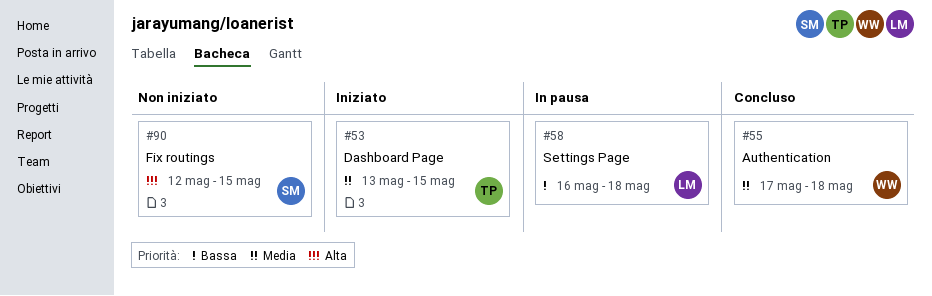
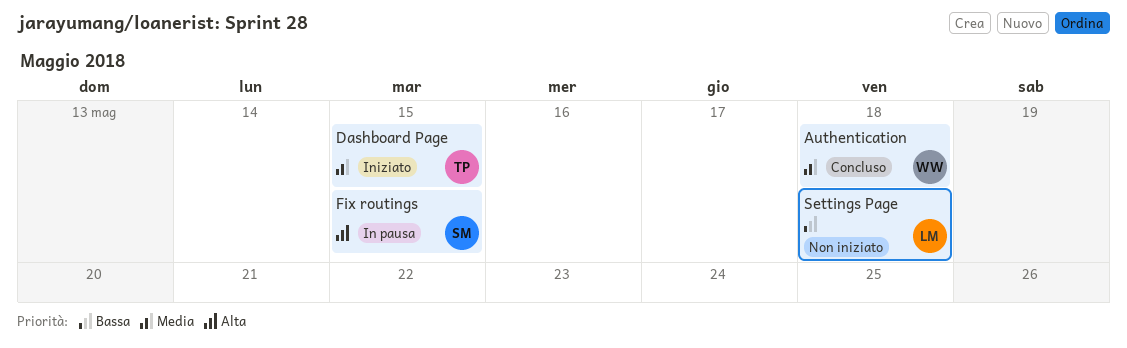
Fix routings, status: Non iniziato -> In pausa
Settings Page, status: In pausa -> Non iniziato

